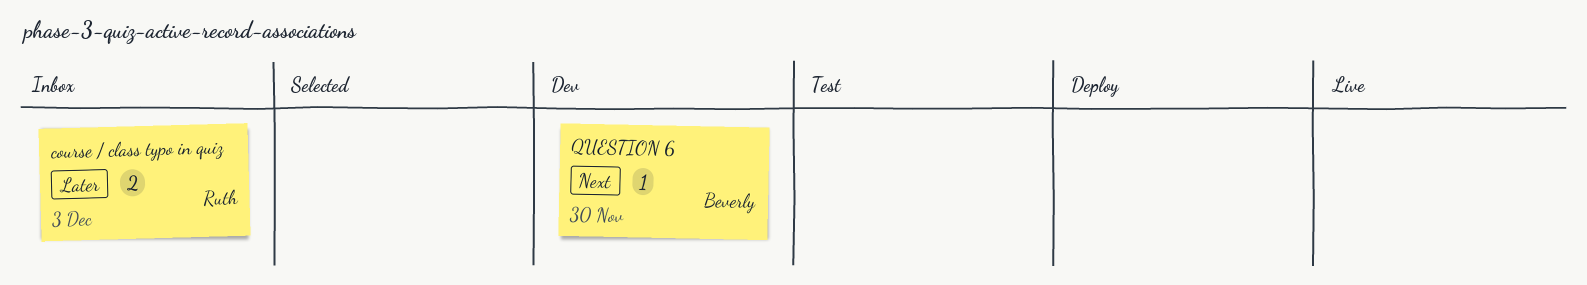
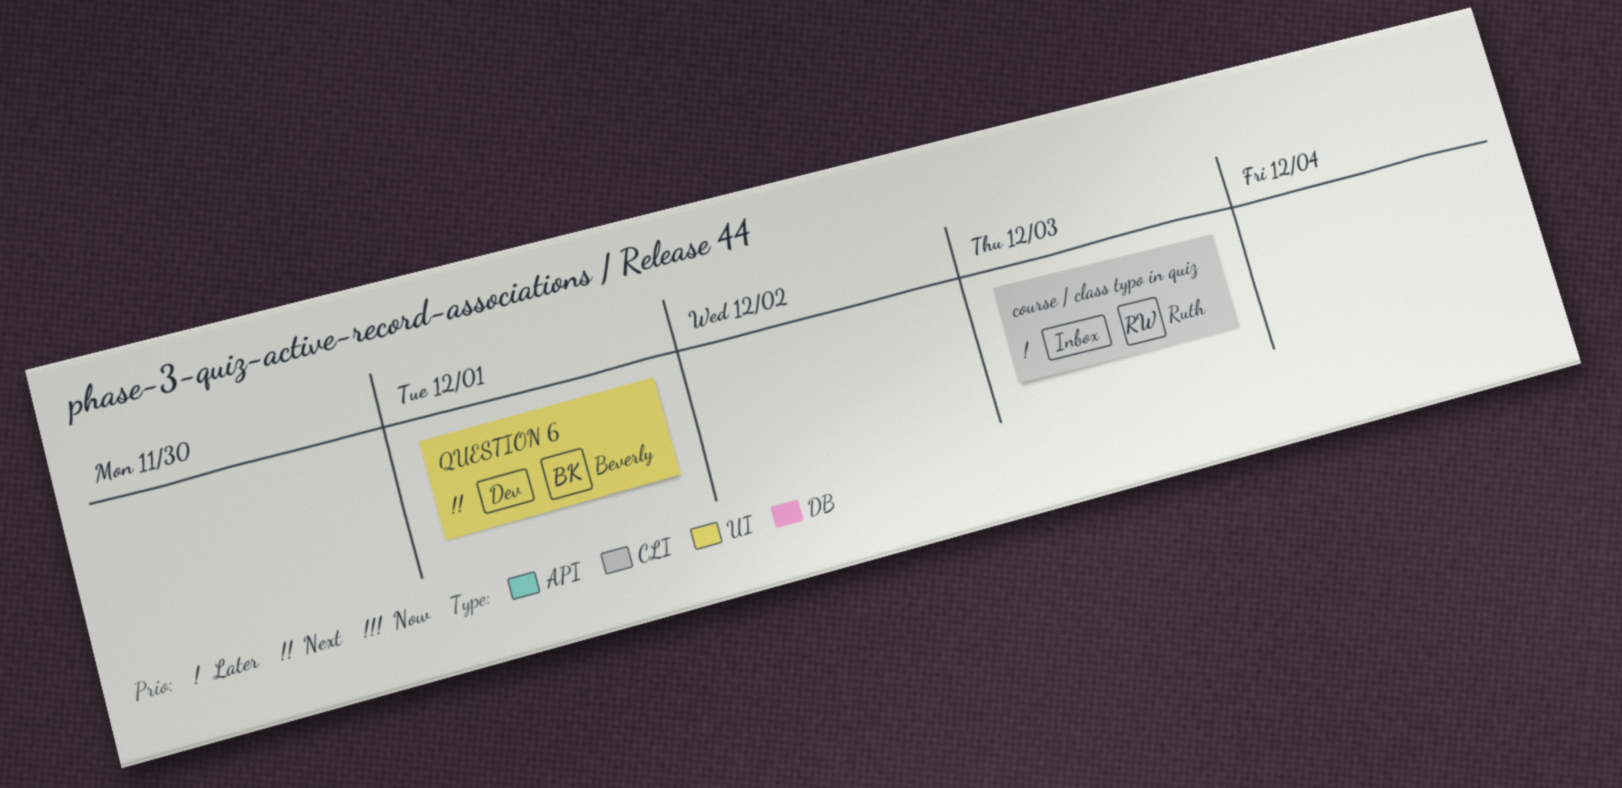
QUESTION 6, due: Nov 30 -> Dec 1

